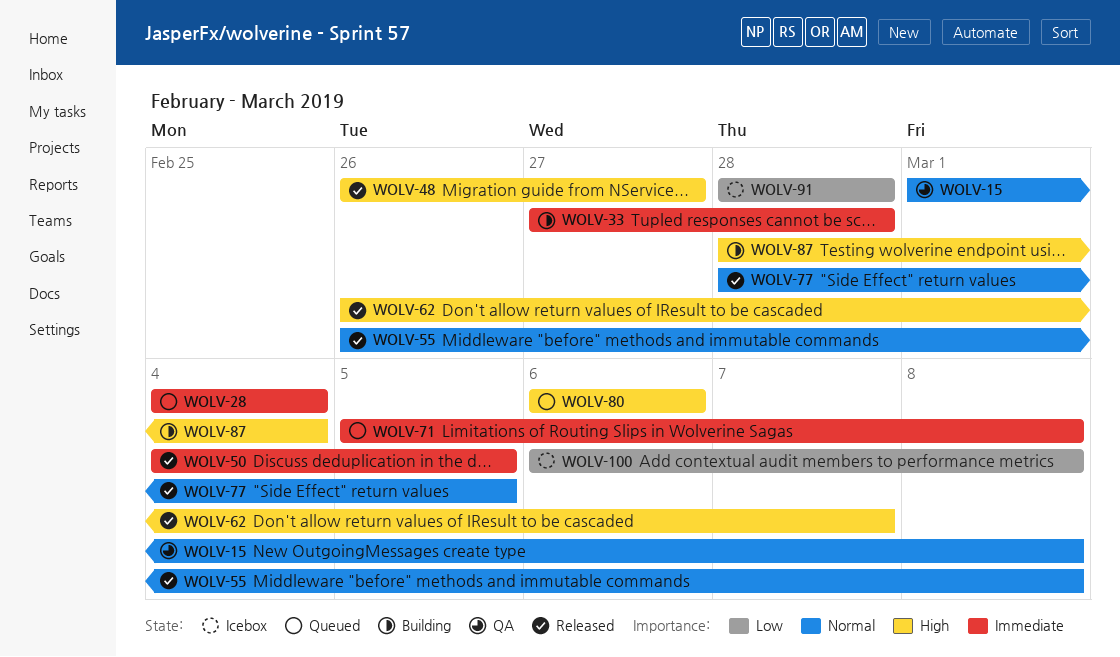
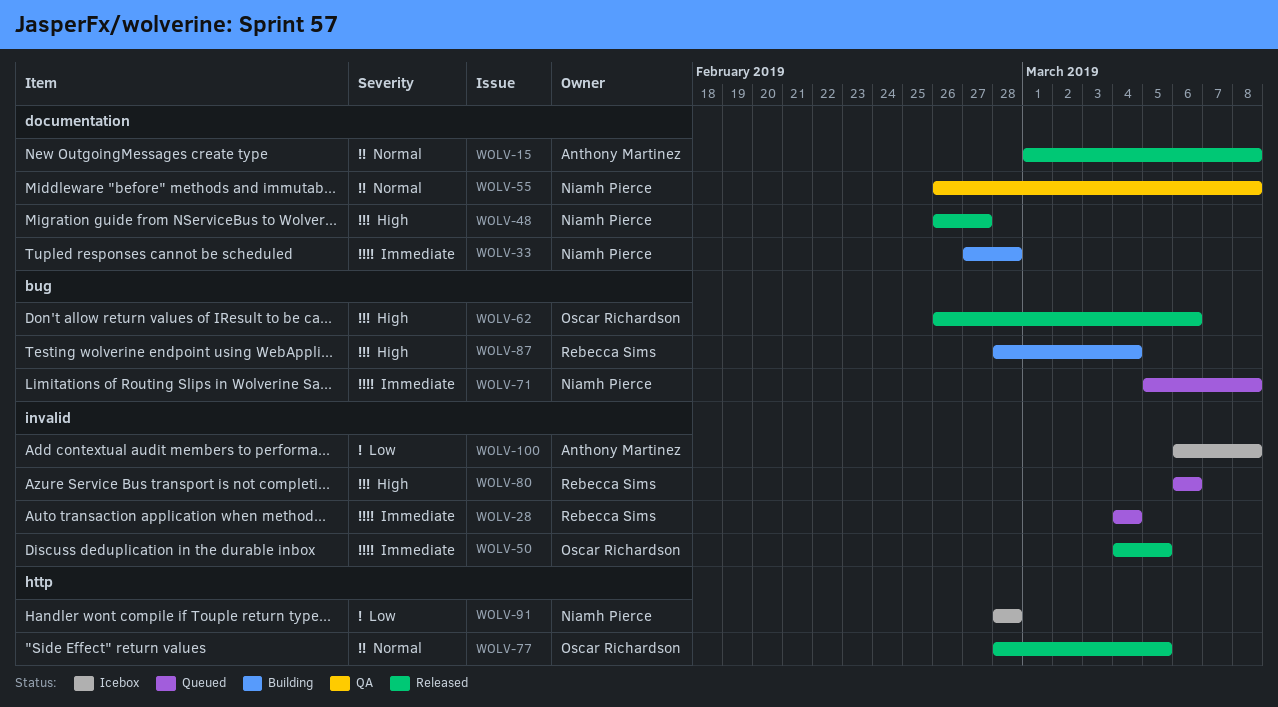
WOLV-15, status: QA -> Released
WOLV-55, status: Released -> QA
WOLV-62, due: Mar 7 -> Mar 6

